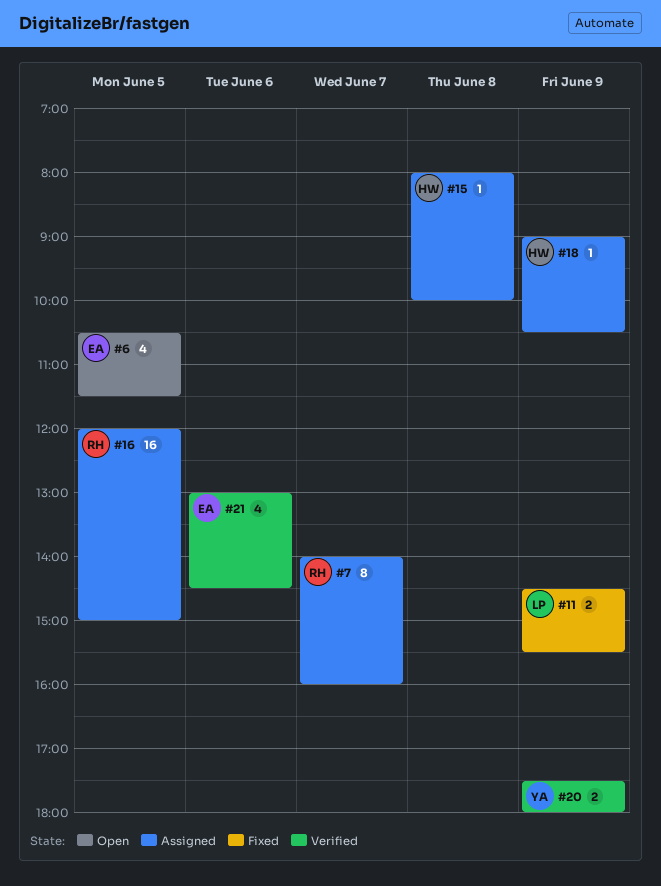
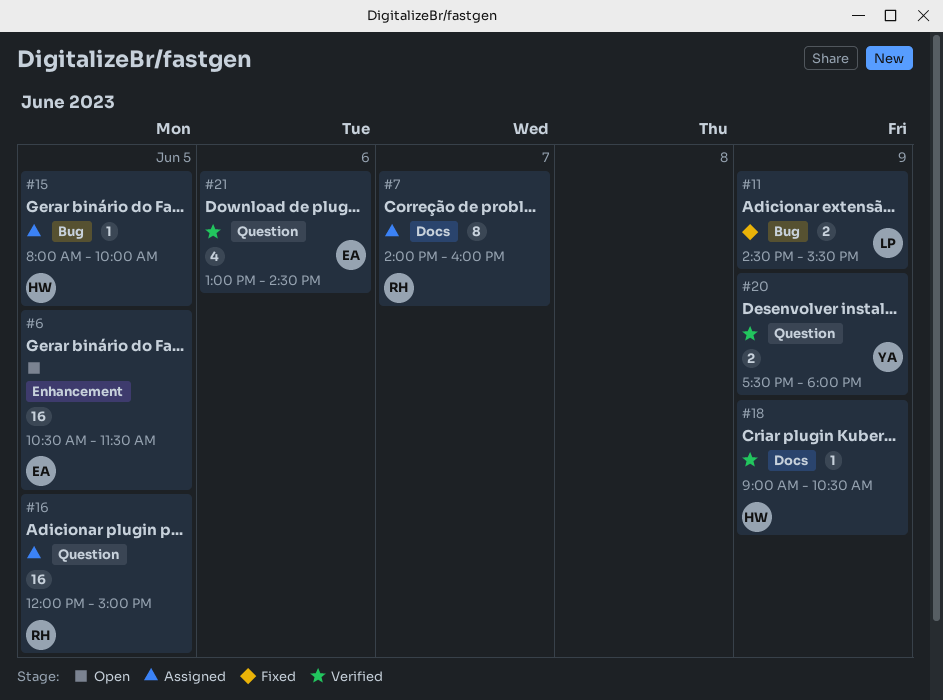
#6, estimate: 4 -> 16
#15, day: Jun 8 -> Jun 5
#18, status: Assigned -> Verified

